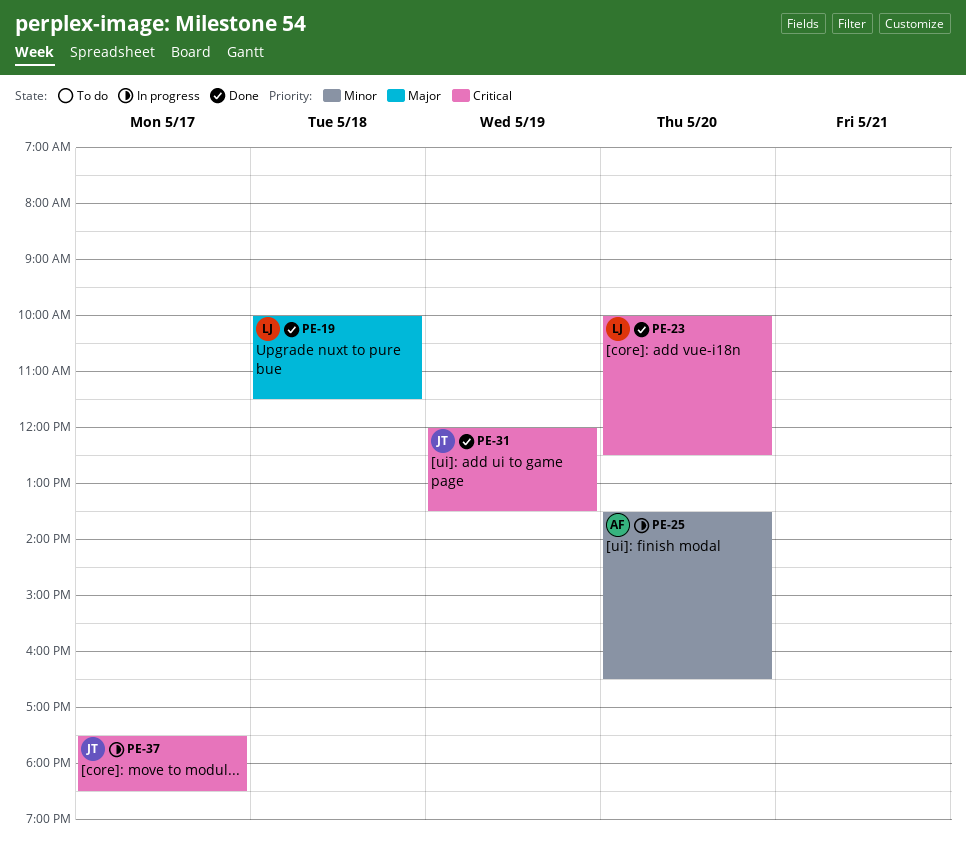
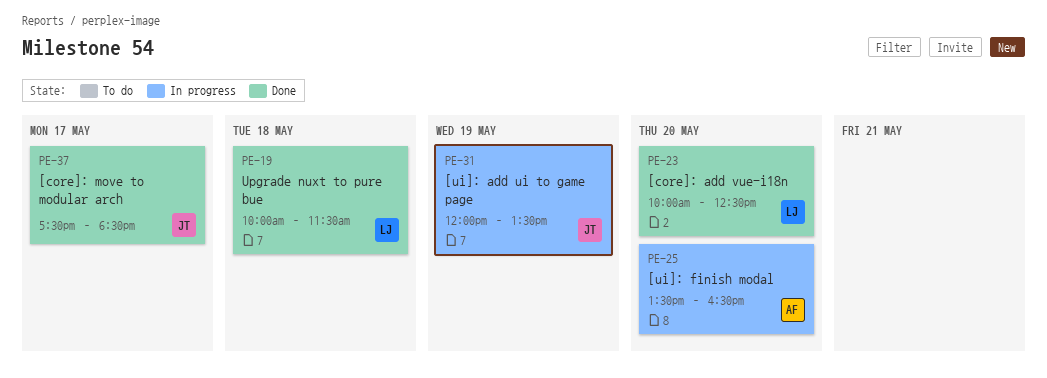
PE-31, status: Done -> In progress
PE-37, status: In progress -> Done

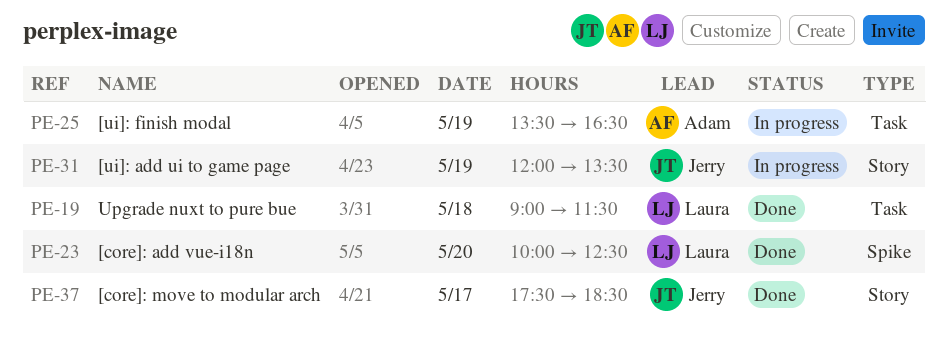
PE-19, begins: 10:00 -> 09:00
PE-25, day: May 20 -> May 19

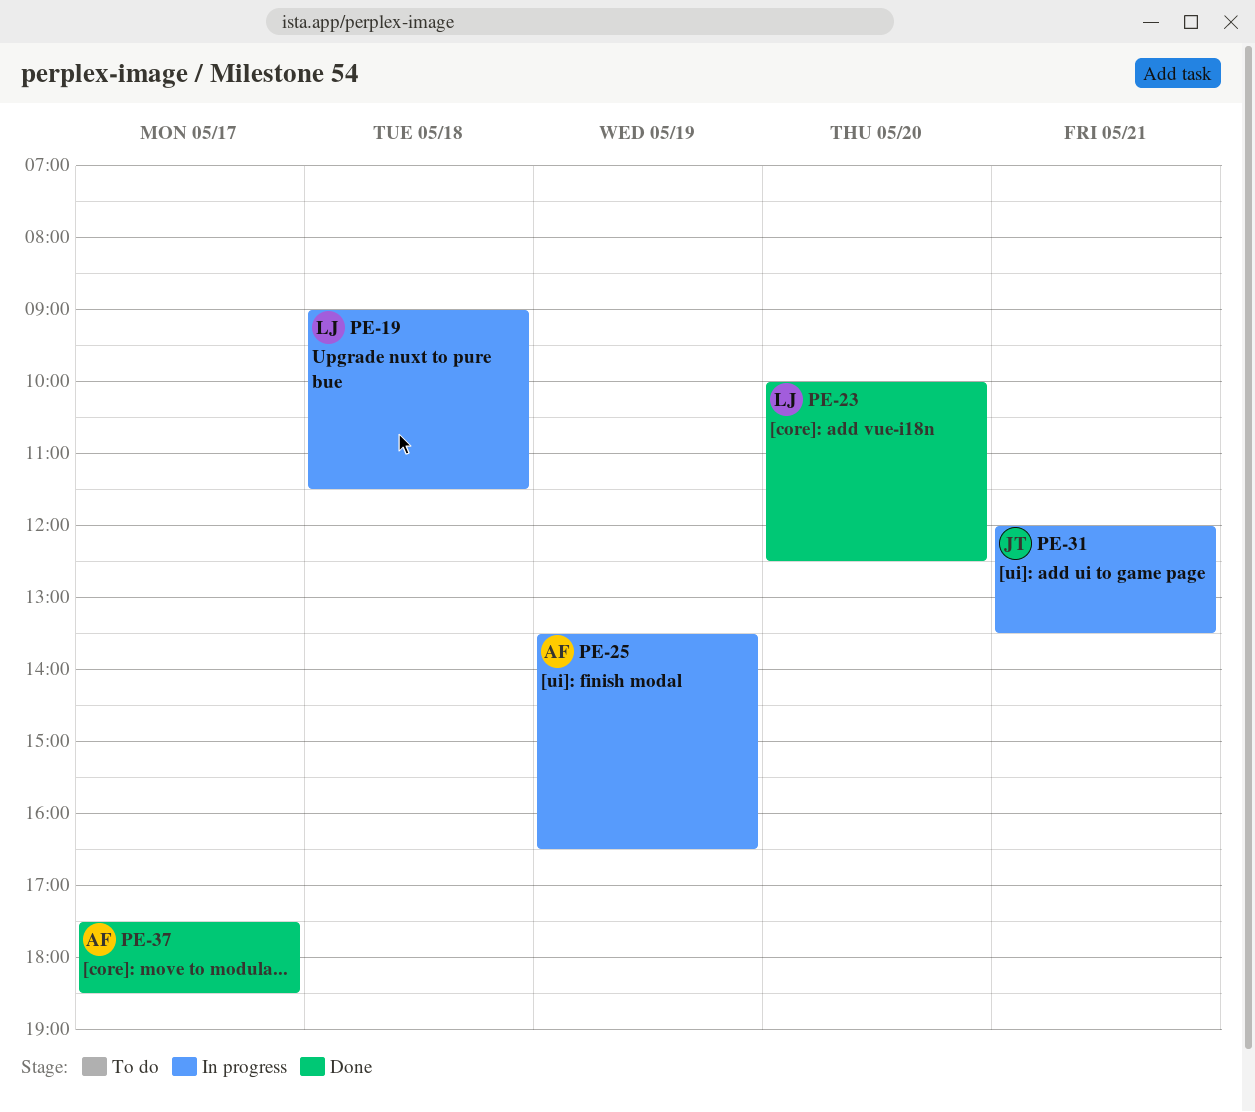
PE-19, status: Done -> In progress
PE-31, day: May 19 -> May 21
PE-37, owner: Jerry -> Adam

